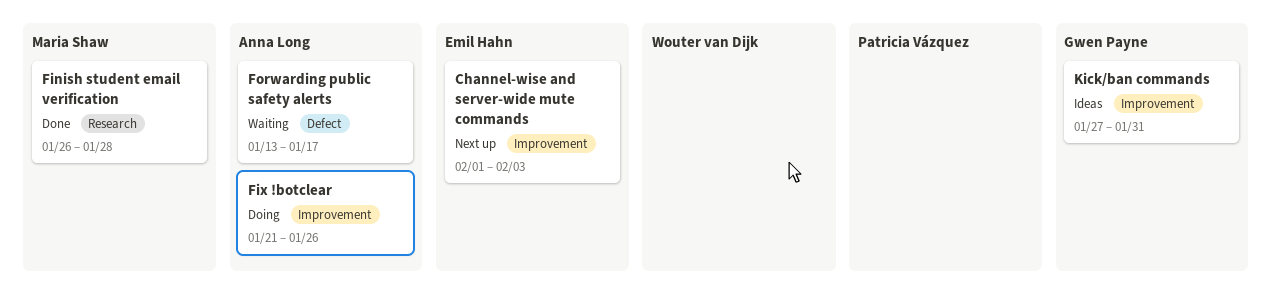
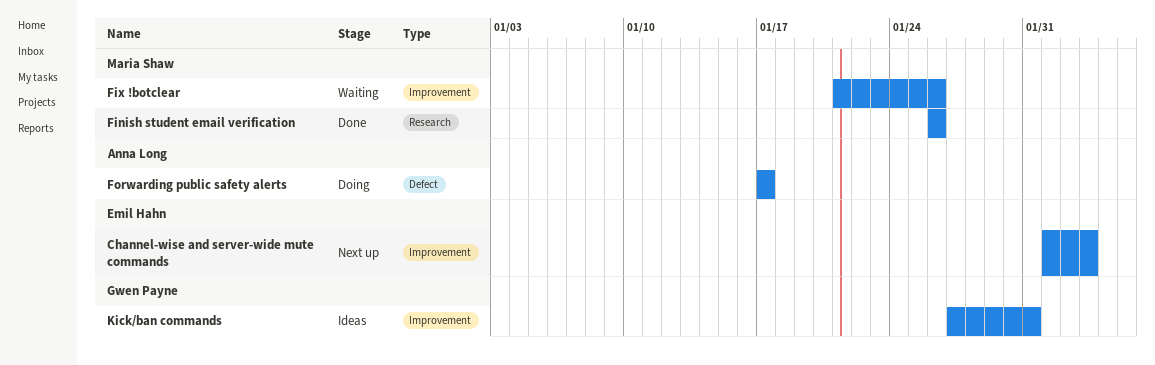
Finish student email verification, due: Jan 28 -> Jan 26
Fix !botclear, status: Doing -> Waiting
Fix !botclear, owner: Anna Long -> Maria Shaw
Forwarding public safety alerts, status: Waiting -> Doing
Forwarding public safety alerts, start: Jan 13 -> Jan 17

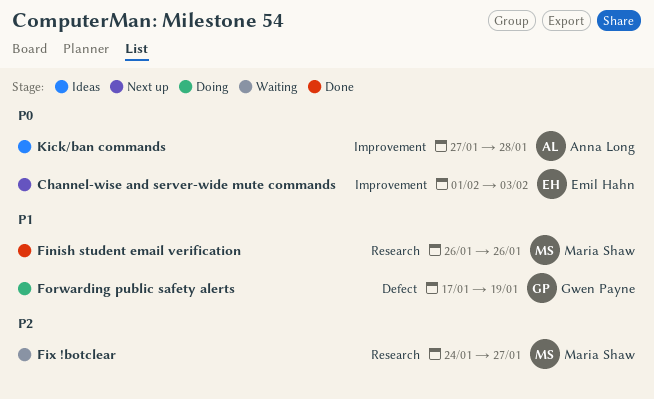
Fix !botclear, label: Improvement -> Research
Fix !botclear, start: Jan 21 -> Jan 24
Fix !botclear, due: Jan 26 -> Jan 27
Forwarding public safety alerts, owner: Anna Long -> Gwen Payne
Forwarding public safety alerts, due: Jan 17 -> Jan 19
Kick/ban commands, owner: Gwen Payne -> Anna Long
Kick/ban commands, due: Jan 31 -> Jan 28

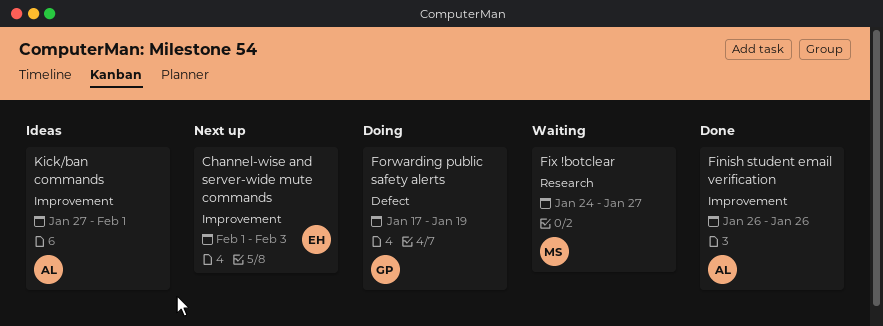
Finish student email verification, owner: Maria Shaw -> Anna Long
Finish student email verification, label: Research -> Improvement
Kick/ban commands, due: Jan 28 -> Feb 1

